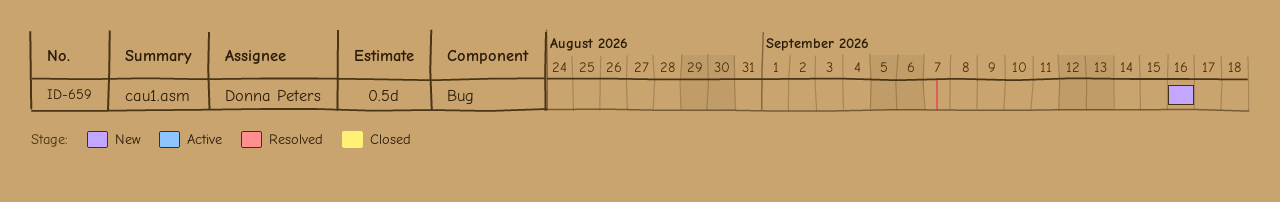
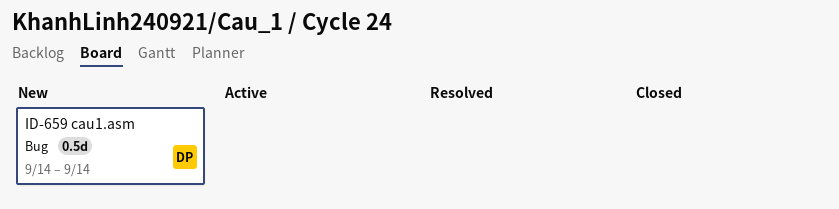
ID-659, start: Sep 16 -> Sep 14
ID-659, due: Sep 16 -> Sep 14

